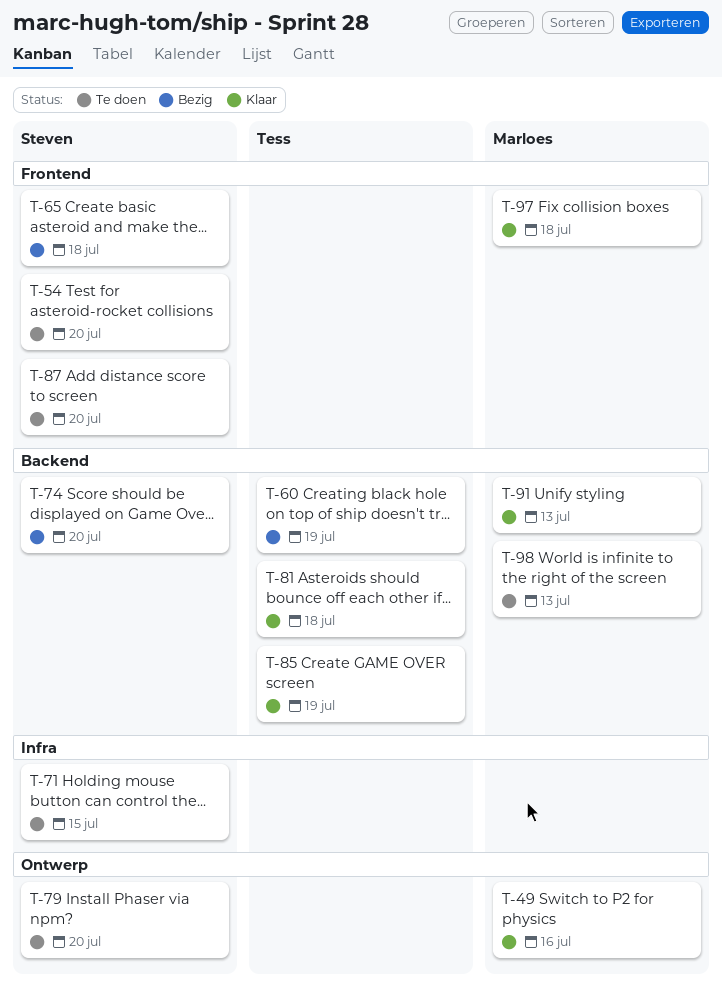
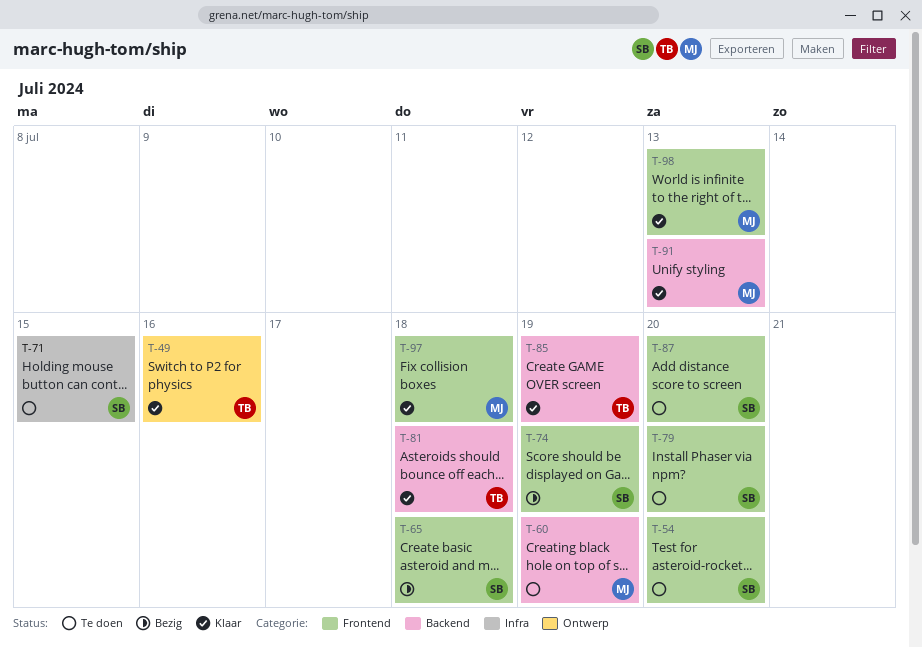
T-49, owner: Marloes -> Tess
T-60, status: Bezig -> Te doen
T-60, owner: Tess -> Marloes
T-74, label: Backend -> Frontend
T-74, due: Jul 20 -> Jul 19
T-79, label: Ontwerp -> Frontend
T-98, status: Te doen -> Klaar
T-98, label: Backend -> Frontend

